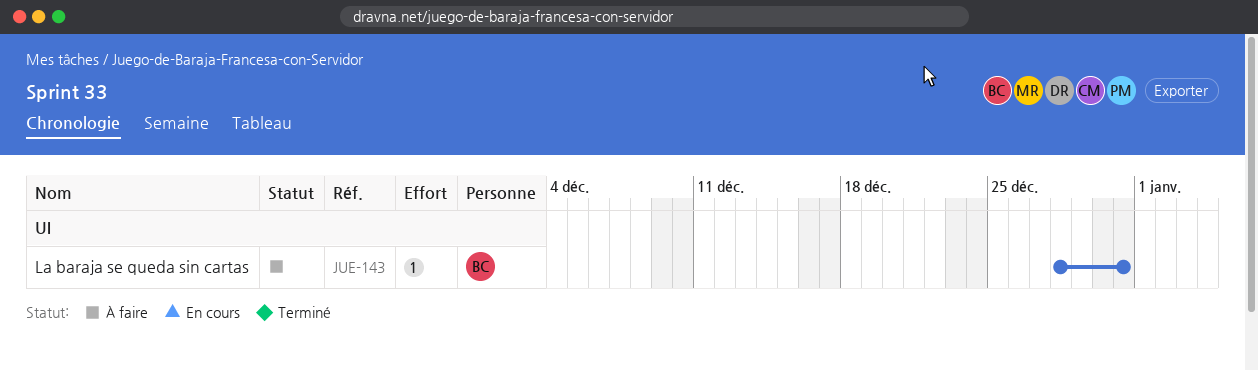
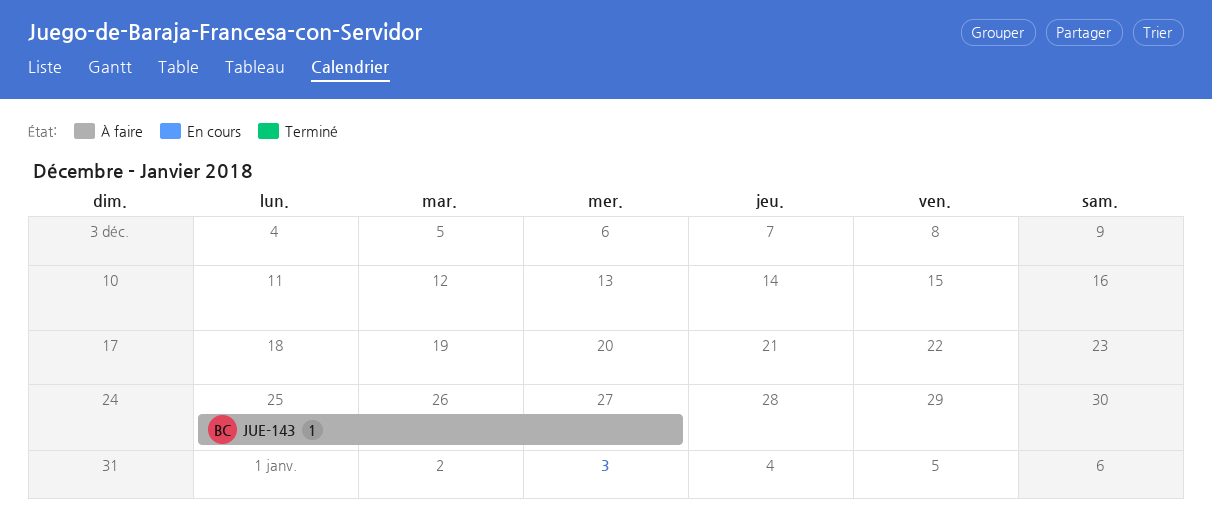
JUE-143, start: Dec 28 -> Dec 25
JUE-143, due: Dec 31 -> Dec 27

